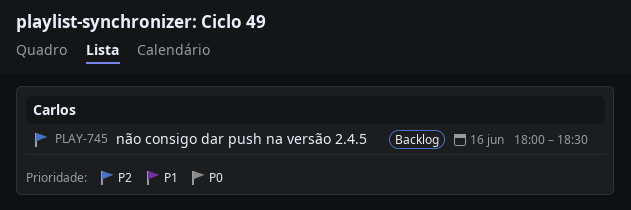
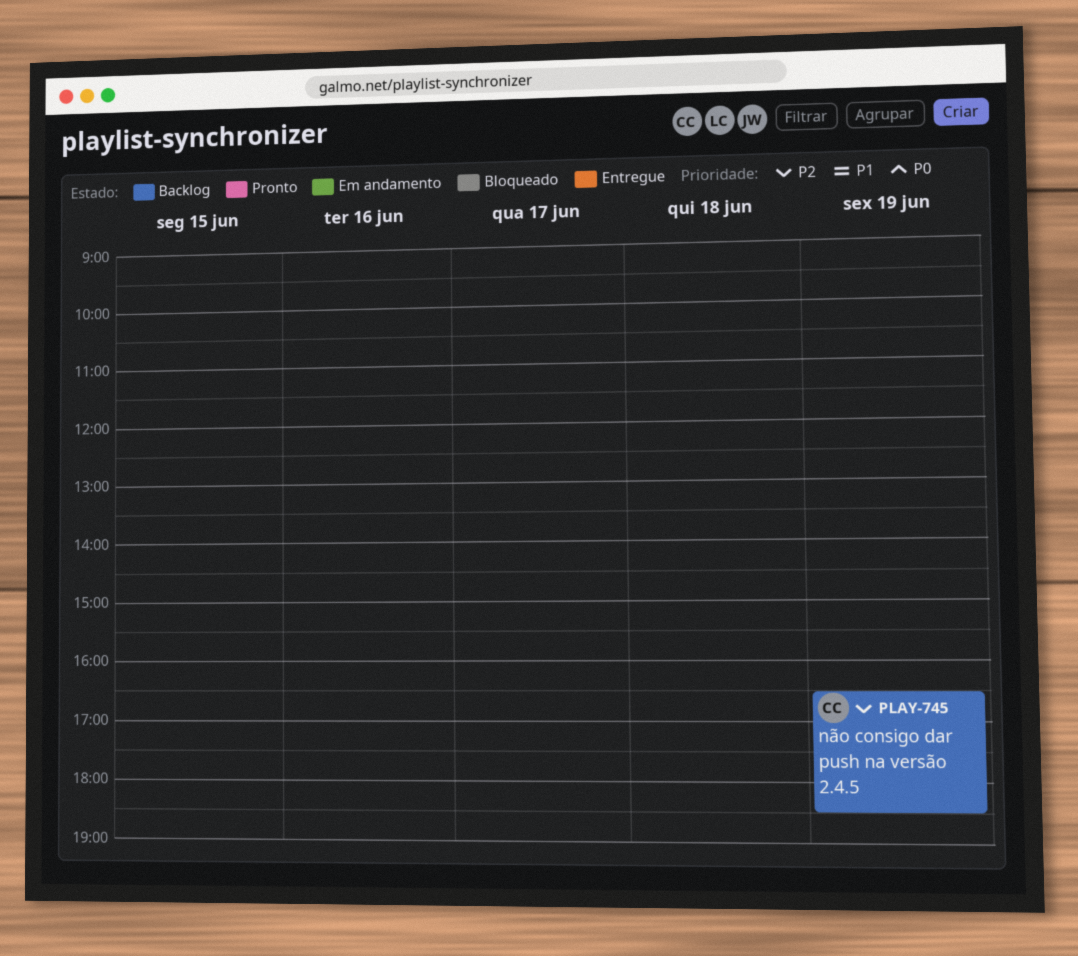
PLAY-745, day: Jun 16 -> Jun 19
PLAY-745, begins: 18:00 -> 16:30

